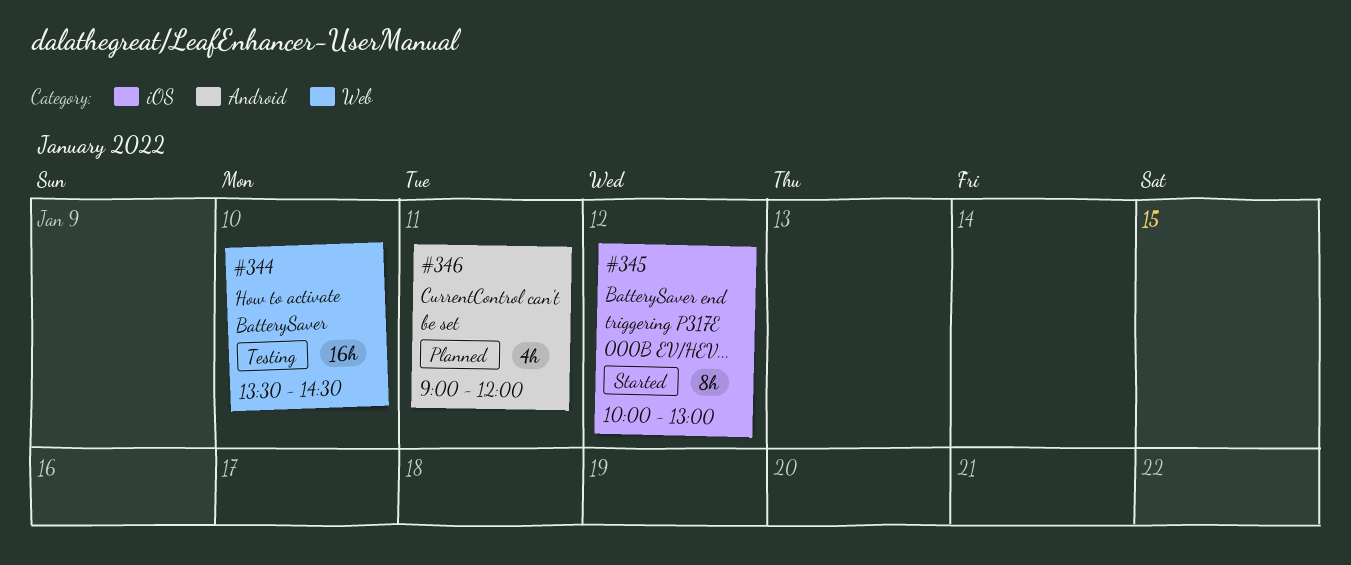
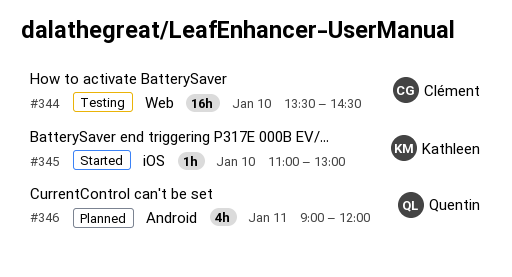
#345, estimate: 8h -> 1h
#345, day: Jan 12 -> Jan 10
#345, begins: 10:00 -> 11:00

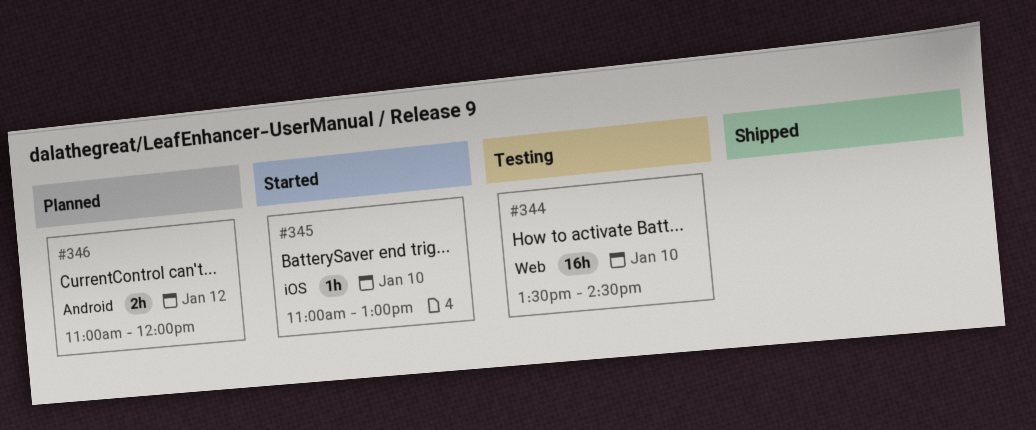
#346, estimate: 4h -> 2h
#346, day: Jan 11 -> Jan 12
#346, begins: 09:00 -> 11:00

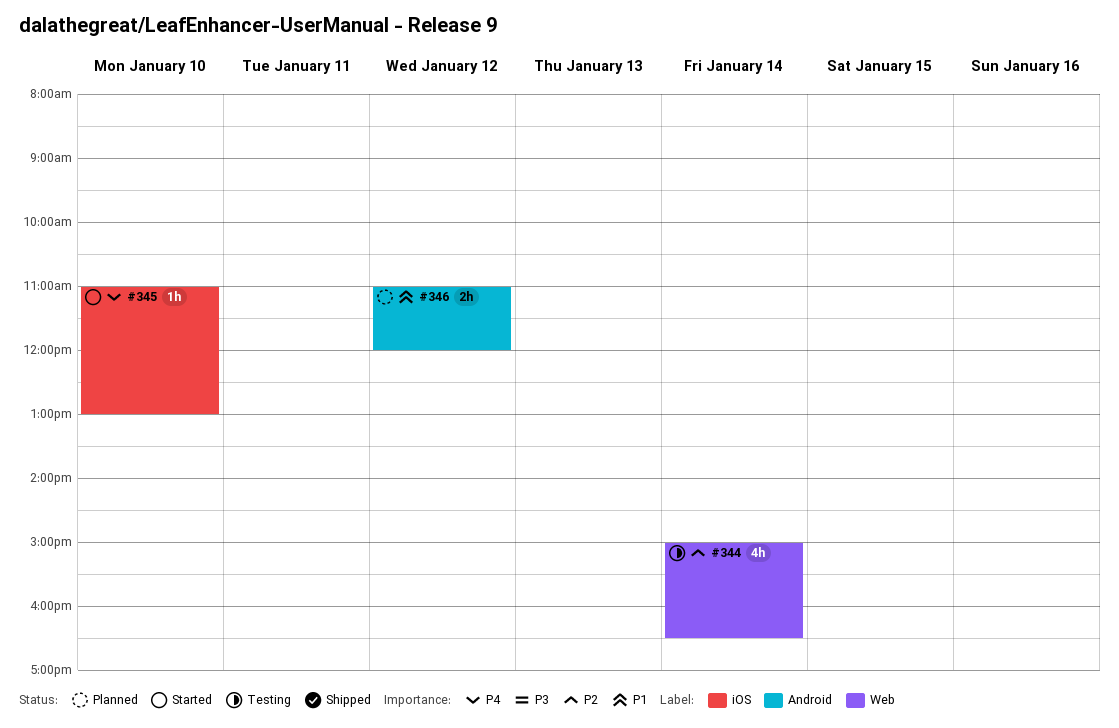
#344, estimate: 16h -> 4h
#344, day: Jan 10 -> Jan 14
#344, begins: 13:30 -> 15:00
#344, ends: 14:30 -> 16:30

